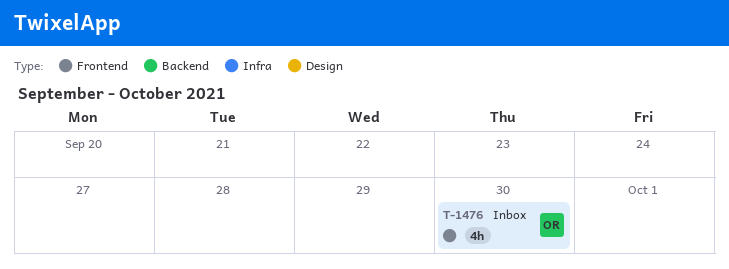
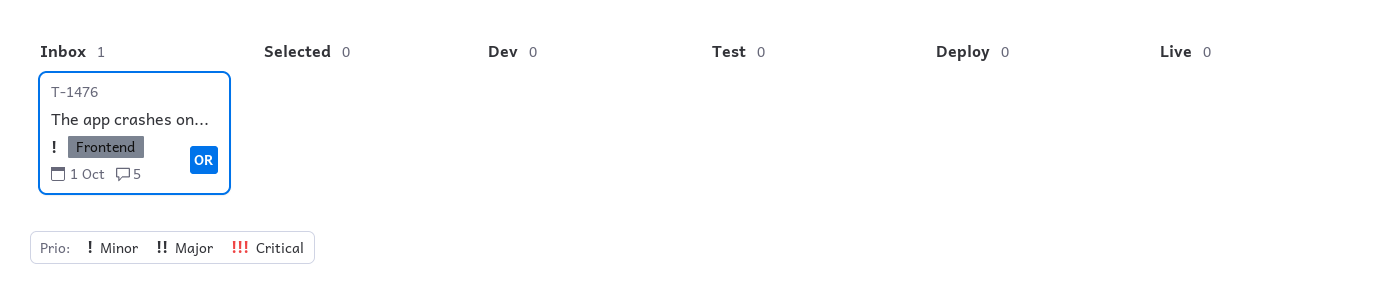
T-1476, due: Sep 30 -> Oct 1

